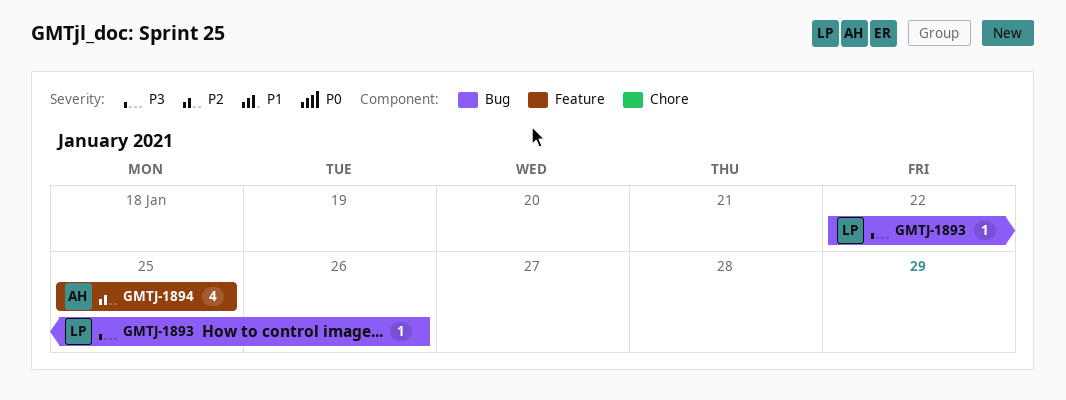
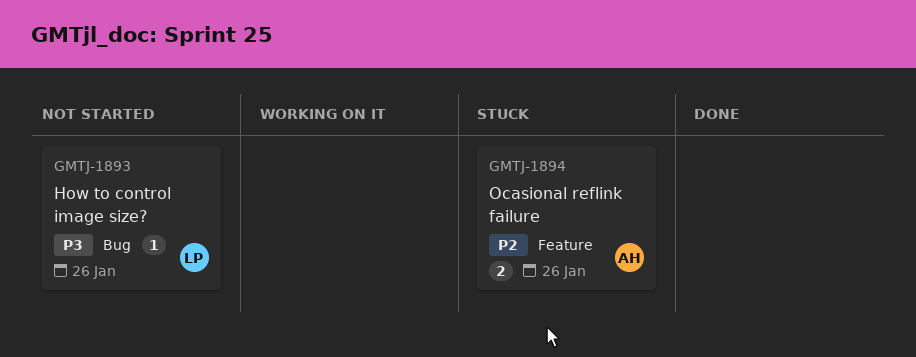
GMTJ-1894, estimate: 4 -> 2
GMTJ-1894, due: Jan 25 -> Jan 26

